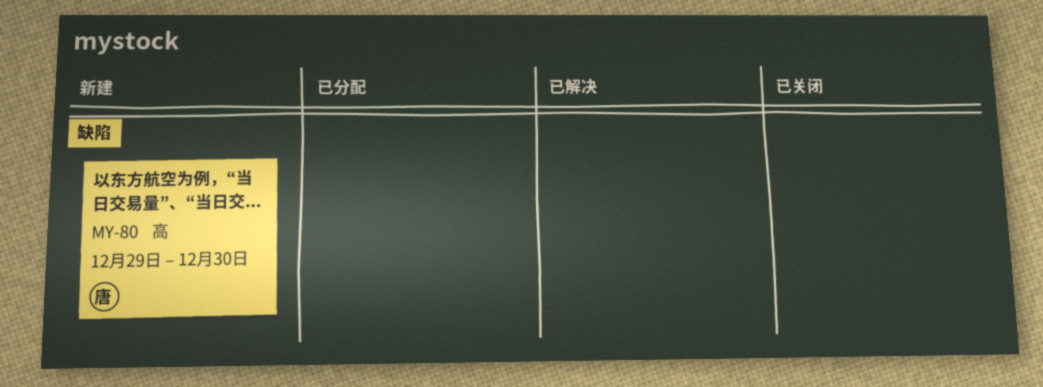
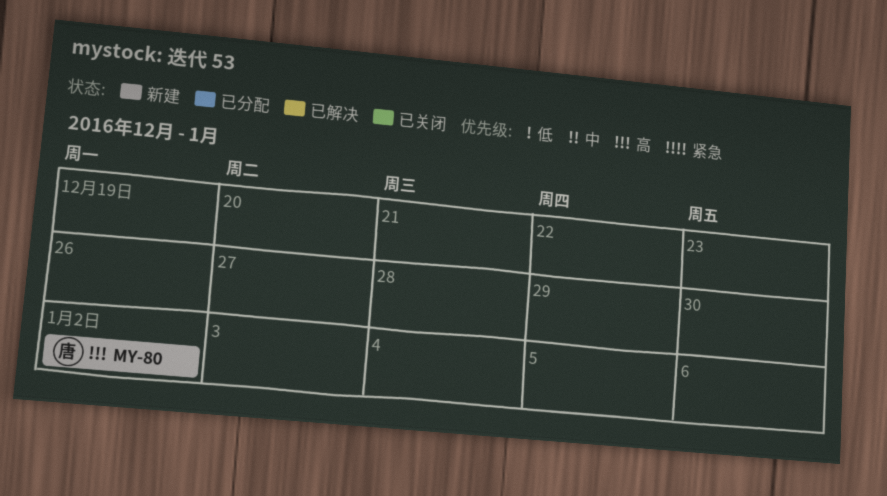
MY-80, start: Dec 29 -> Jan 2
MY-80, due: Dec 30 -> Jan 2

